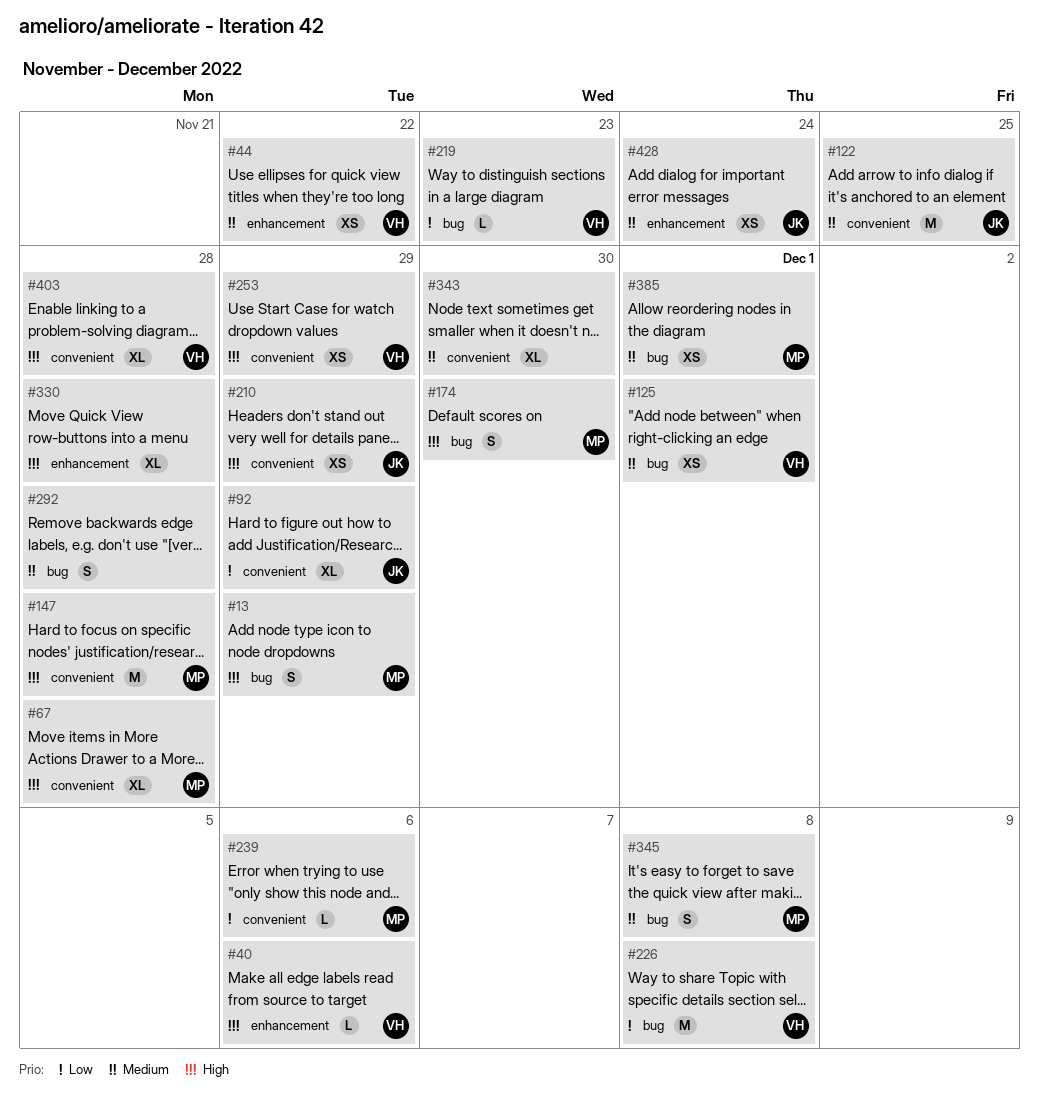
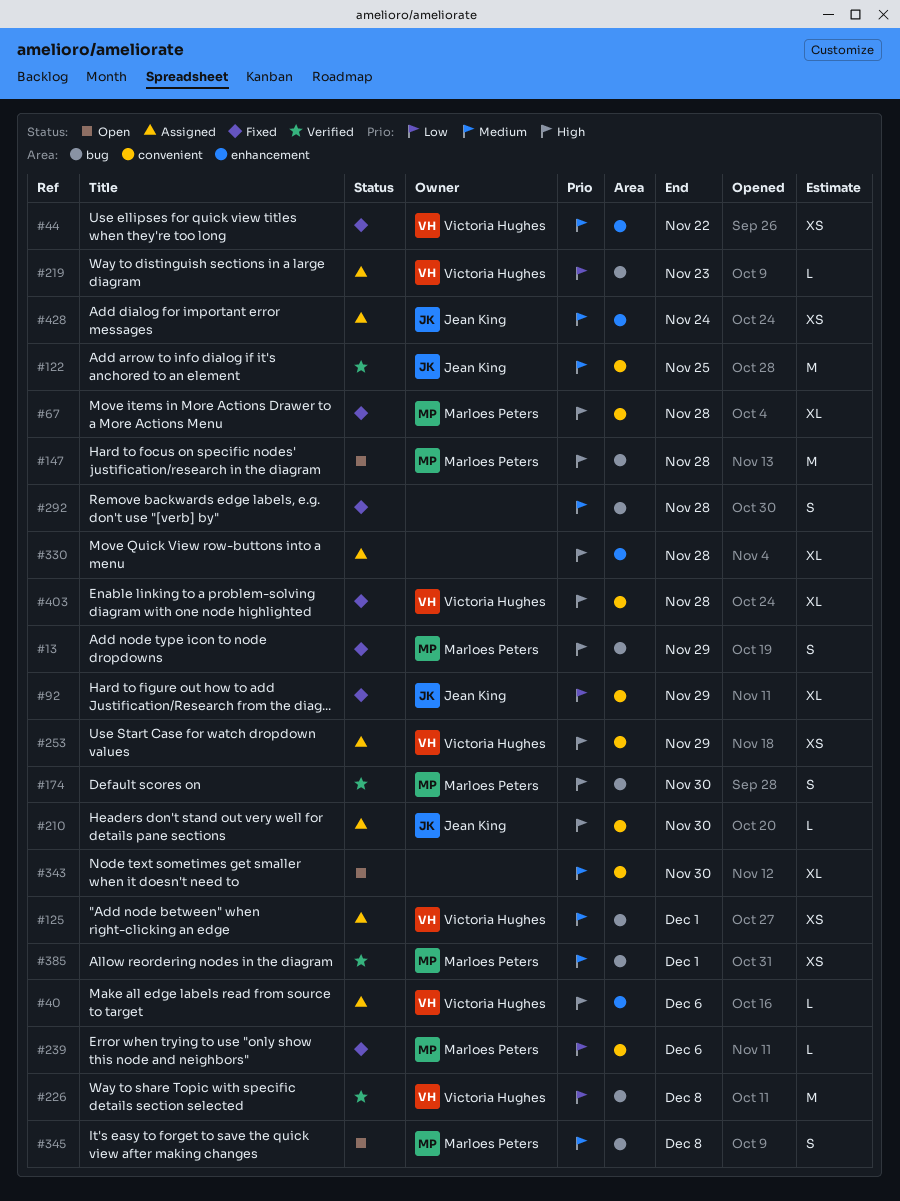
#147, label: convenient -> bug
#210, estimate: XS -> L
#210, due: Nov 29 -> Nov 30

